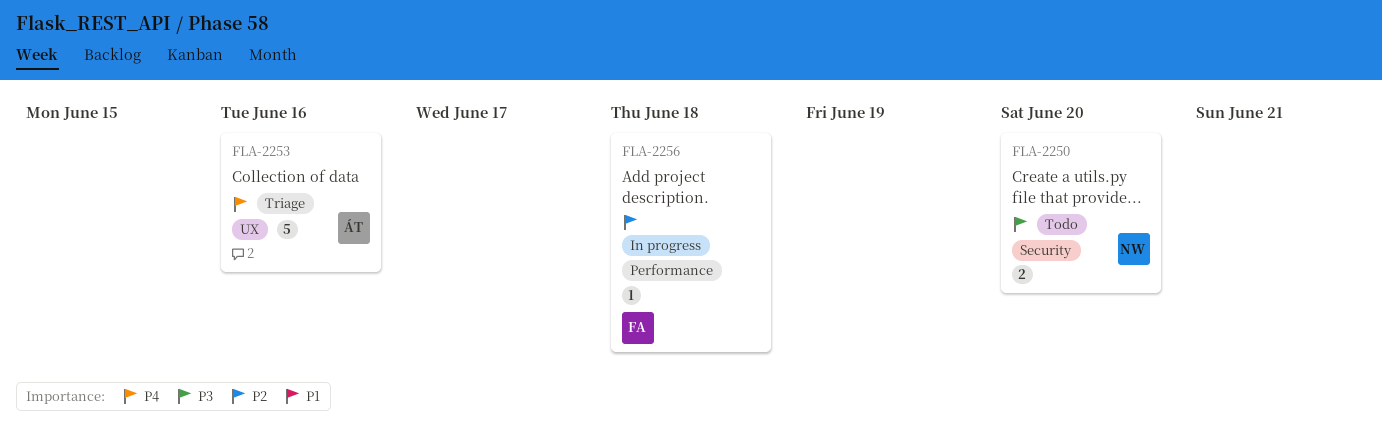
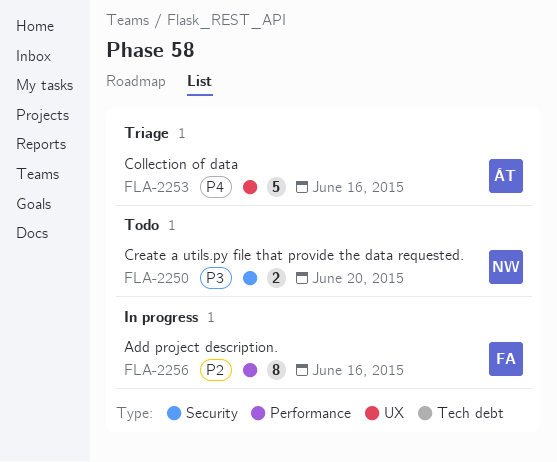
FLA-2256, estimate: 1 -> 8
FLA-2256, due: Jun 18 -> Jun 16

